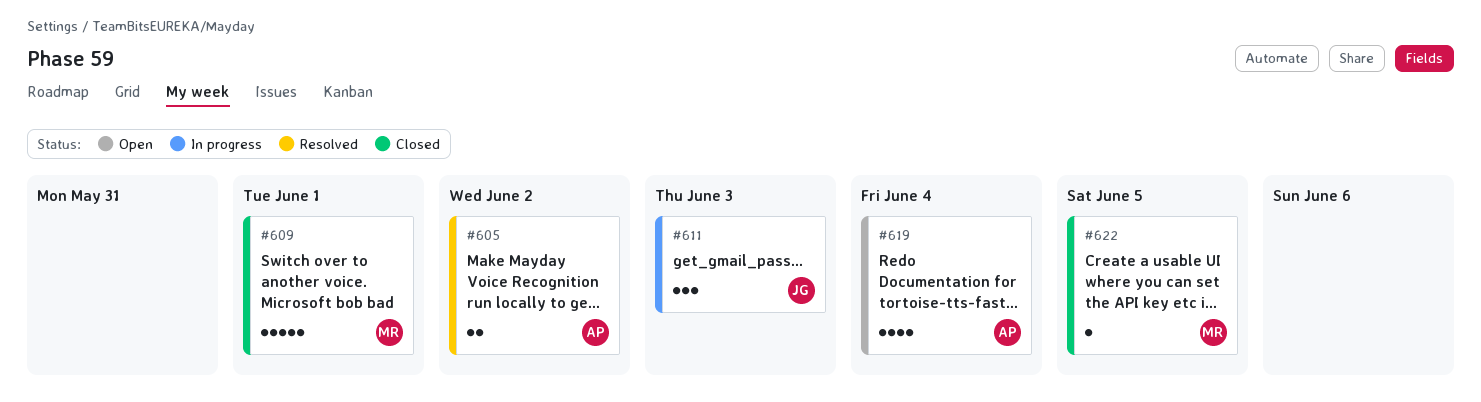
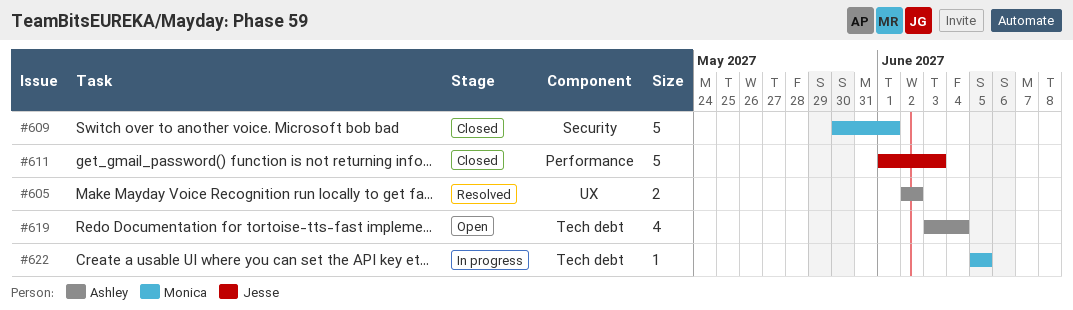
#611, status: In progress -> Closed
#611, estimate: 3 -> 5
#622, status: Closed -> In progress

